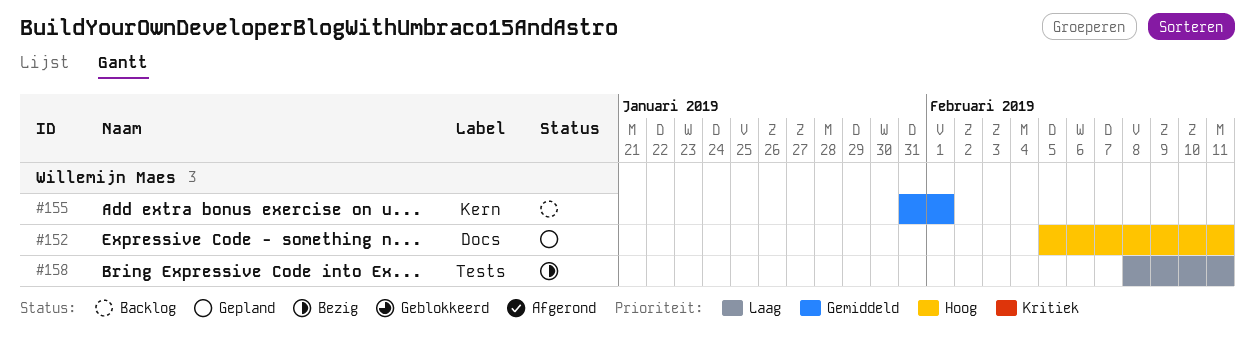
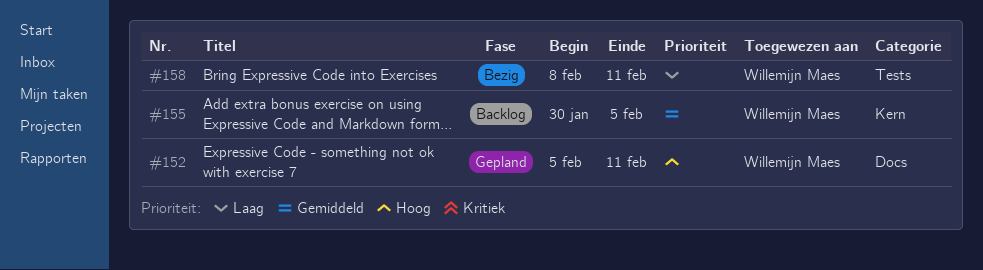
#155, start: Jan 31 -> Jan 30
#155, due: Feb 1 -> Feb 5

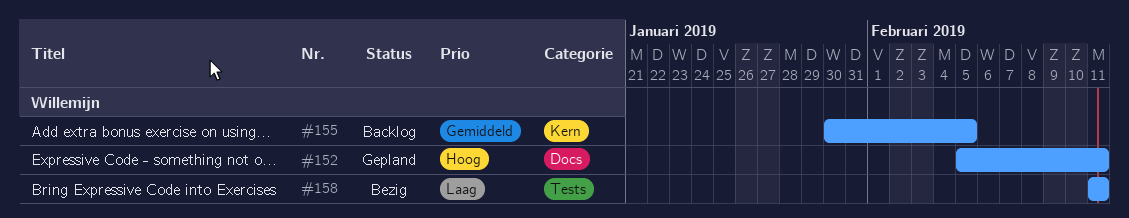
#158, start: Feb 8 -> Feb 11

